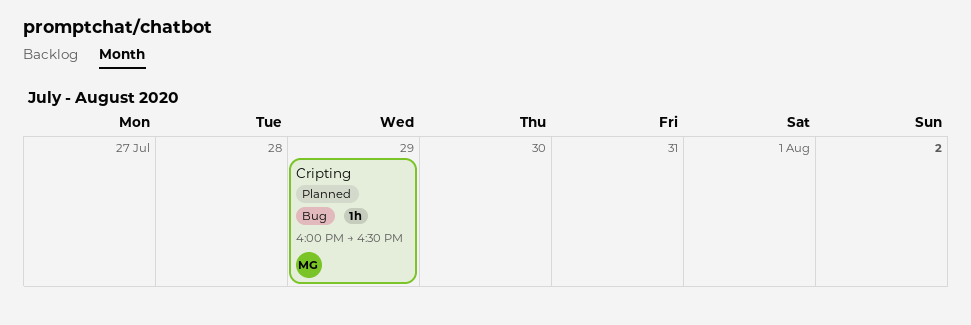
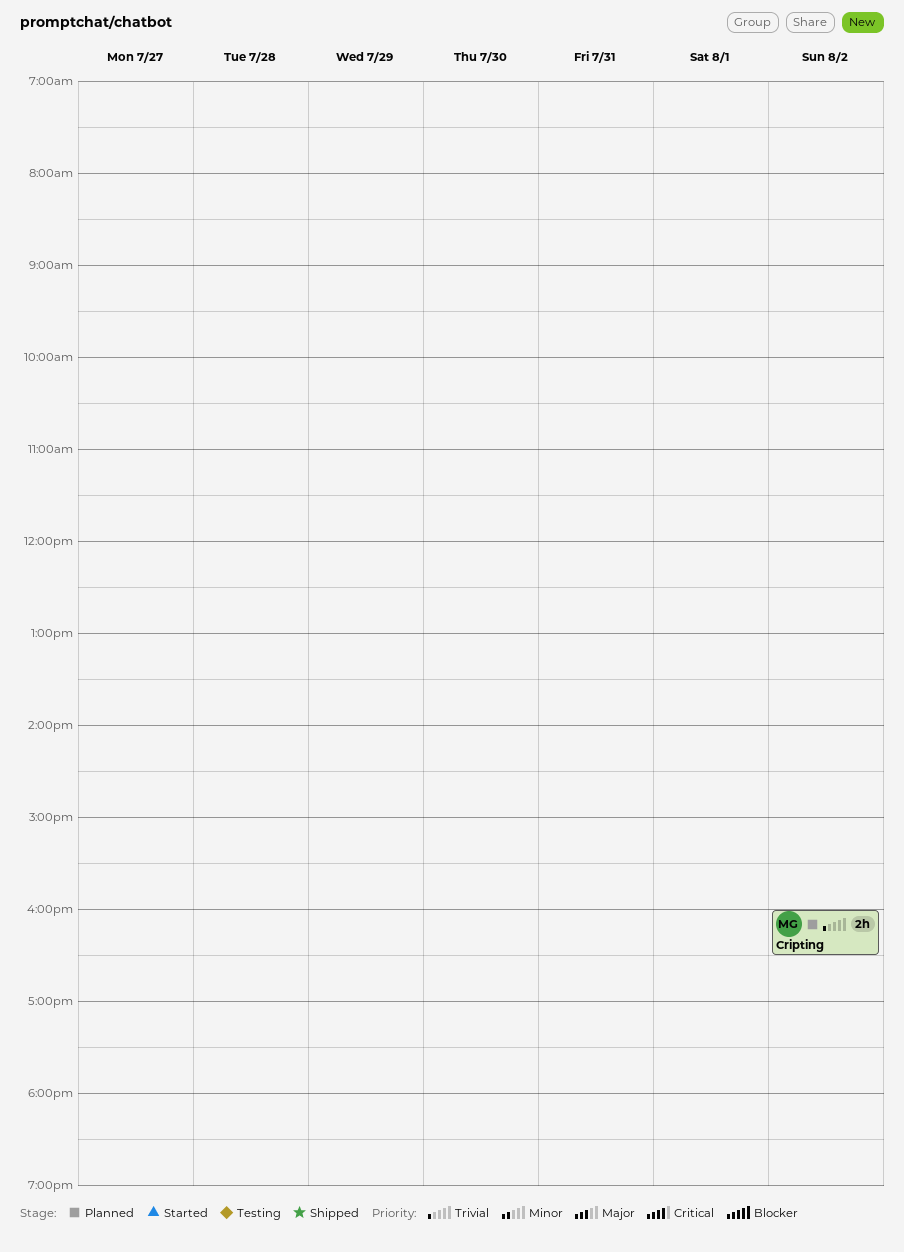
Cripting, estimate: 1h -> 2h
Cripting, day: Jul 29 -> Aug 2

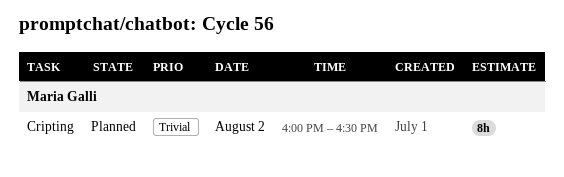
Cripting, estimate: 2h -> 8h

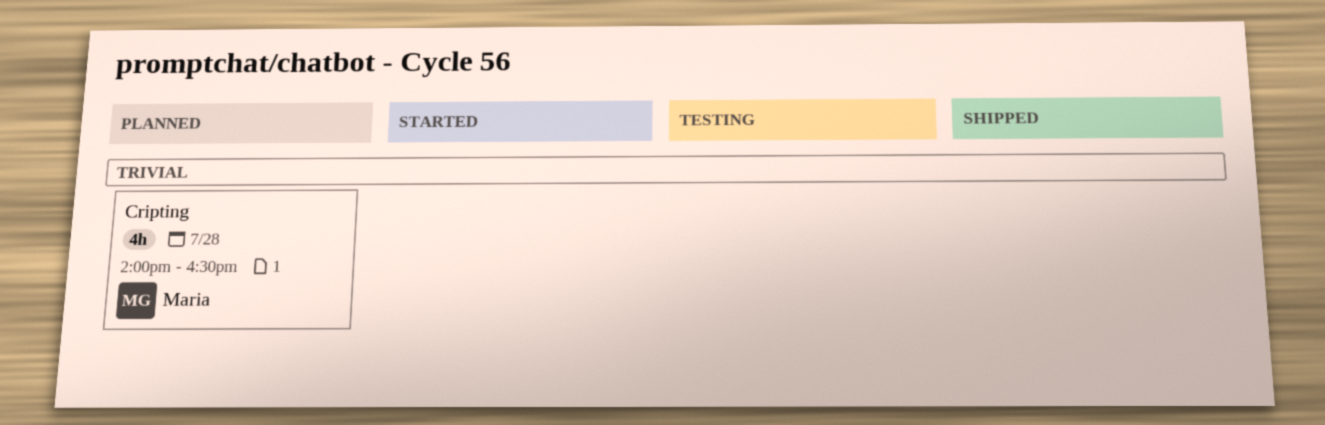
Cripting, estimate: 8h -> 4h
Cripting, day: Aug 2 -> Jul 28
Cripting, begins: 16:00 -> 14:00

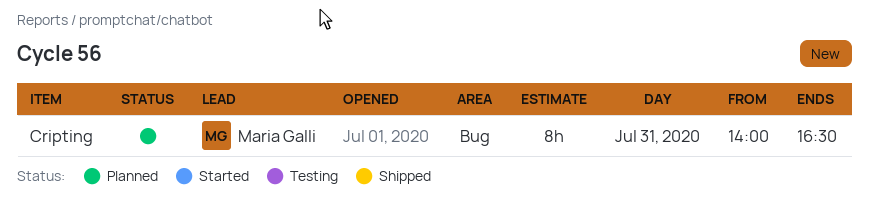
Cripting, estimate: 4h -> 8h
Cripting, day: Jul 28 -> Jul 31

